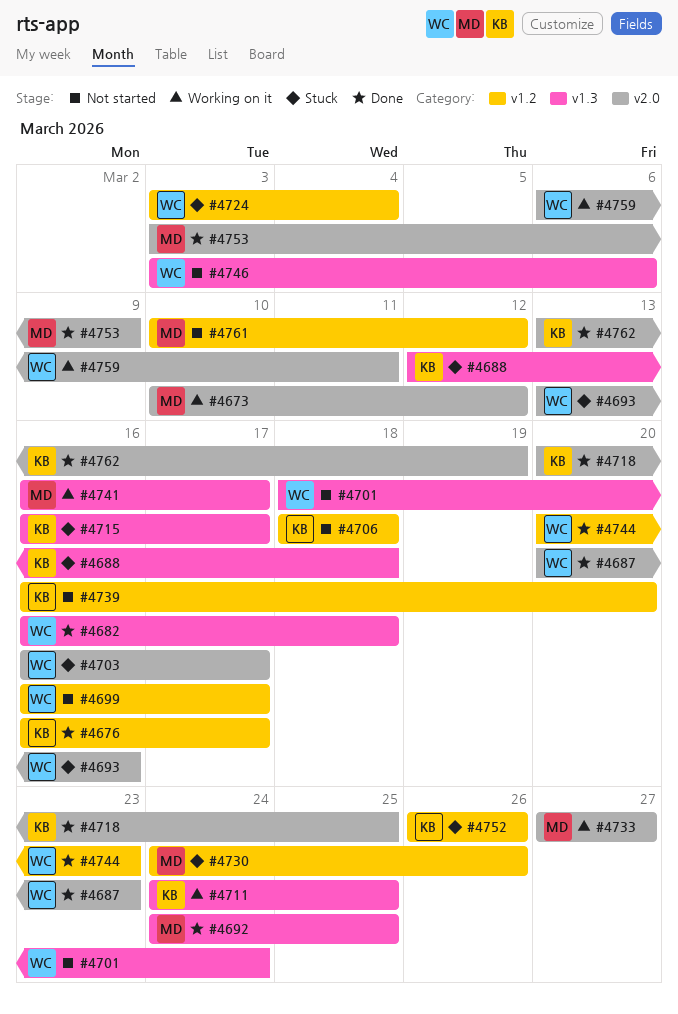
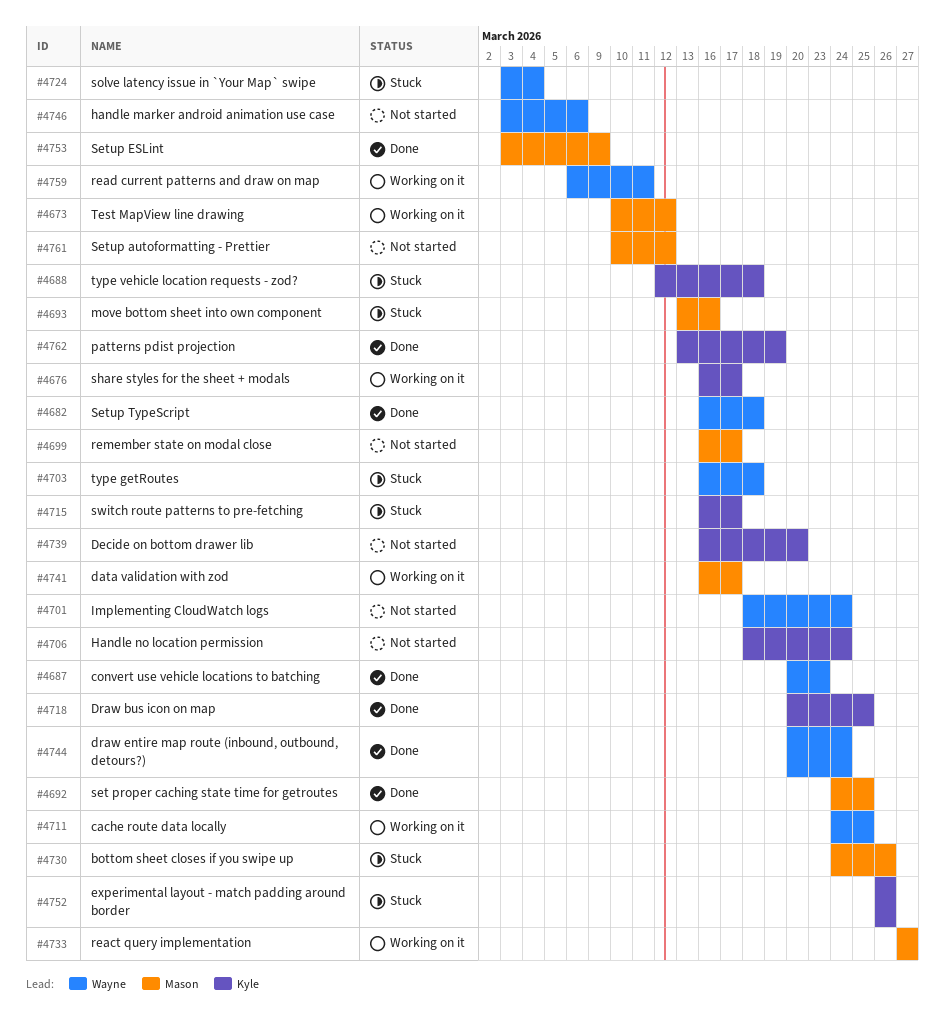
#4676, status: Done -> Working on it
#4693, owner: Wayne -> Mason
#4699, owner: Wayne -> Mason
#4703, due: Mar 17 -> Mar 18
#4706, due: Mar 18 -> Mar 24
#4711, owner: Kyle -> Wayne
#4744, due: Mar 23 -> Mar 24

